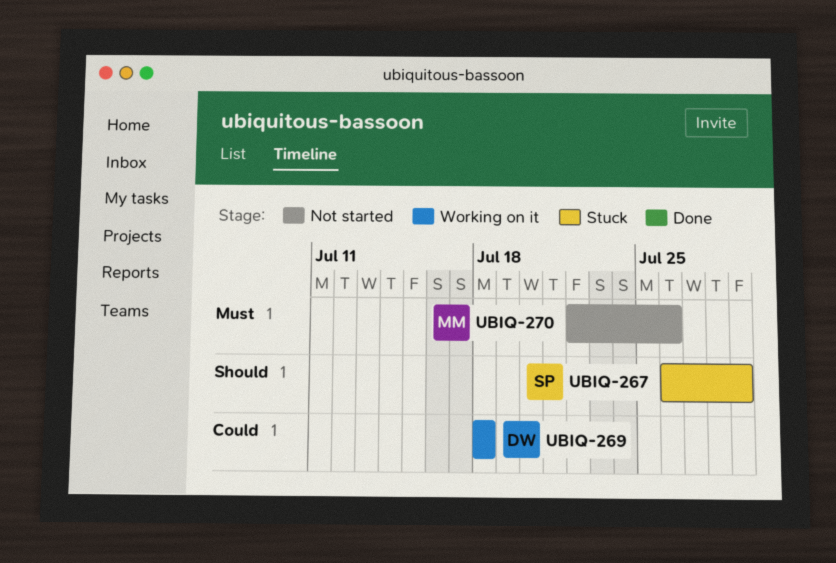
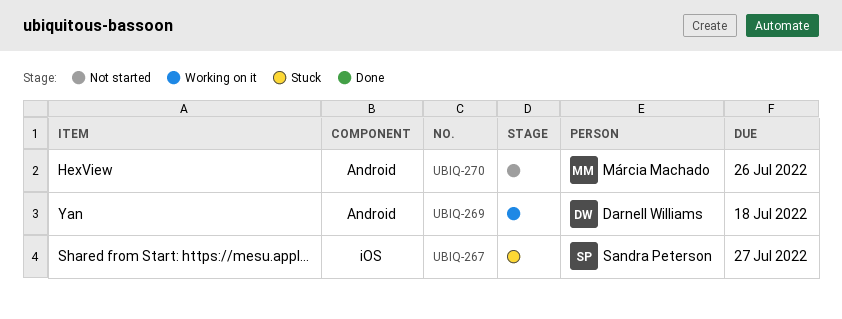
UBIQ-267, due: Jul 29 -> Jul 27

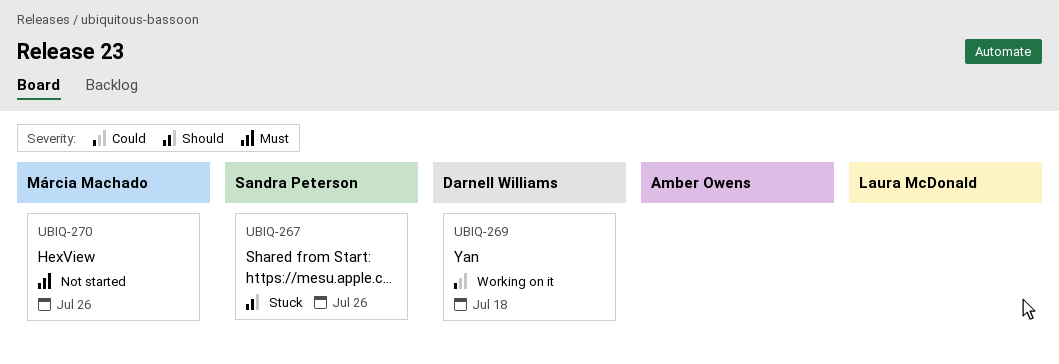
UBIQ-267, due: Jul 27 -> Jul 26

